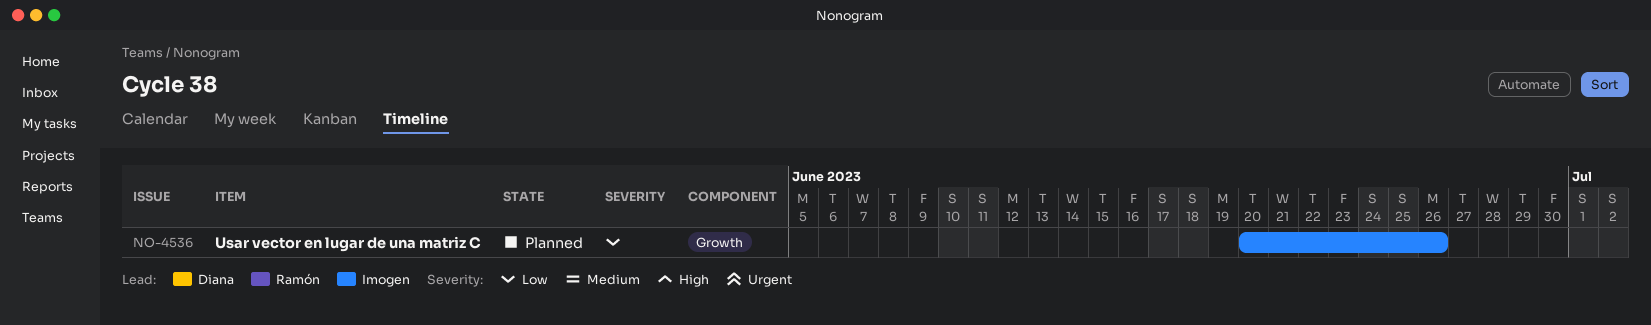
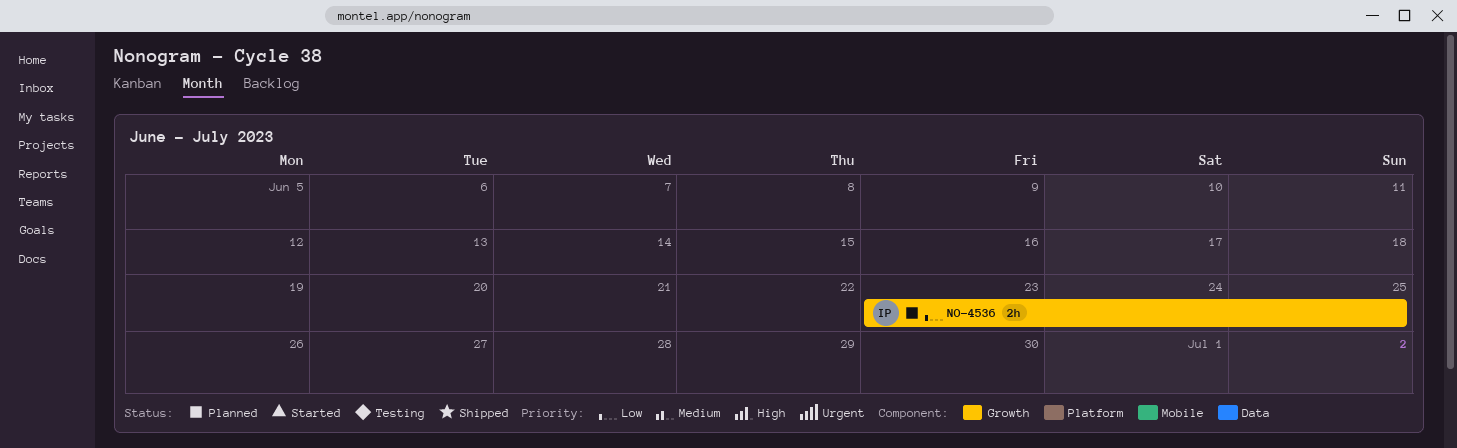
NO-4536, start: Jun 20 -> Jun 23
NO-4536, due: Jun 26 -> Jun 25

